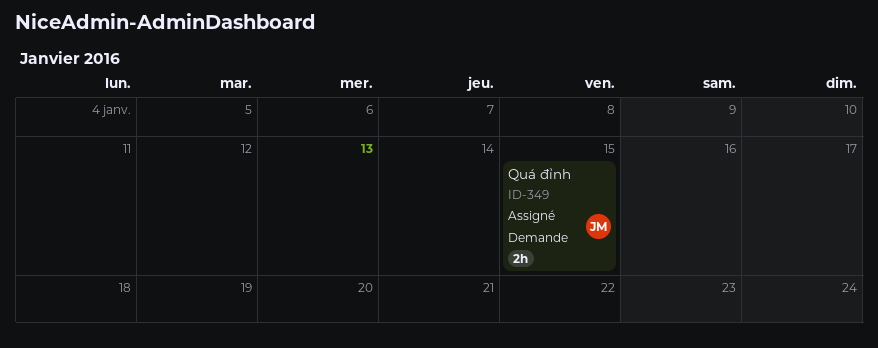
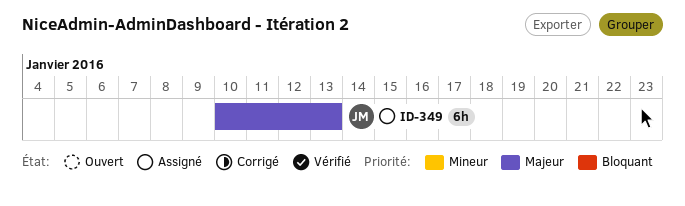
ID-349, estimate: 2h -> 6h
ID-349, due: Jan 15 -> Jan 13

